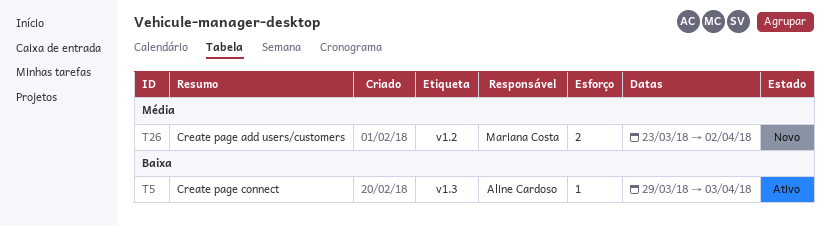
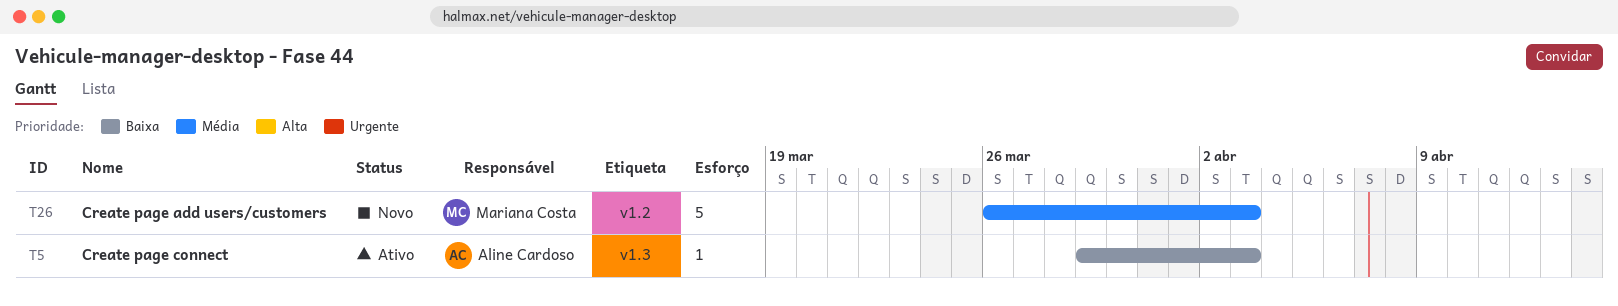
T26, estimate: 2 -> 5
T26, start: Mar 23 -> Mar 26
T26, due: Apr 2 -> Apr 3

